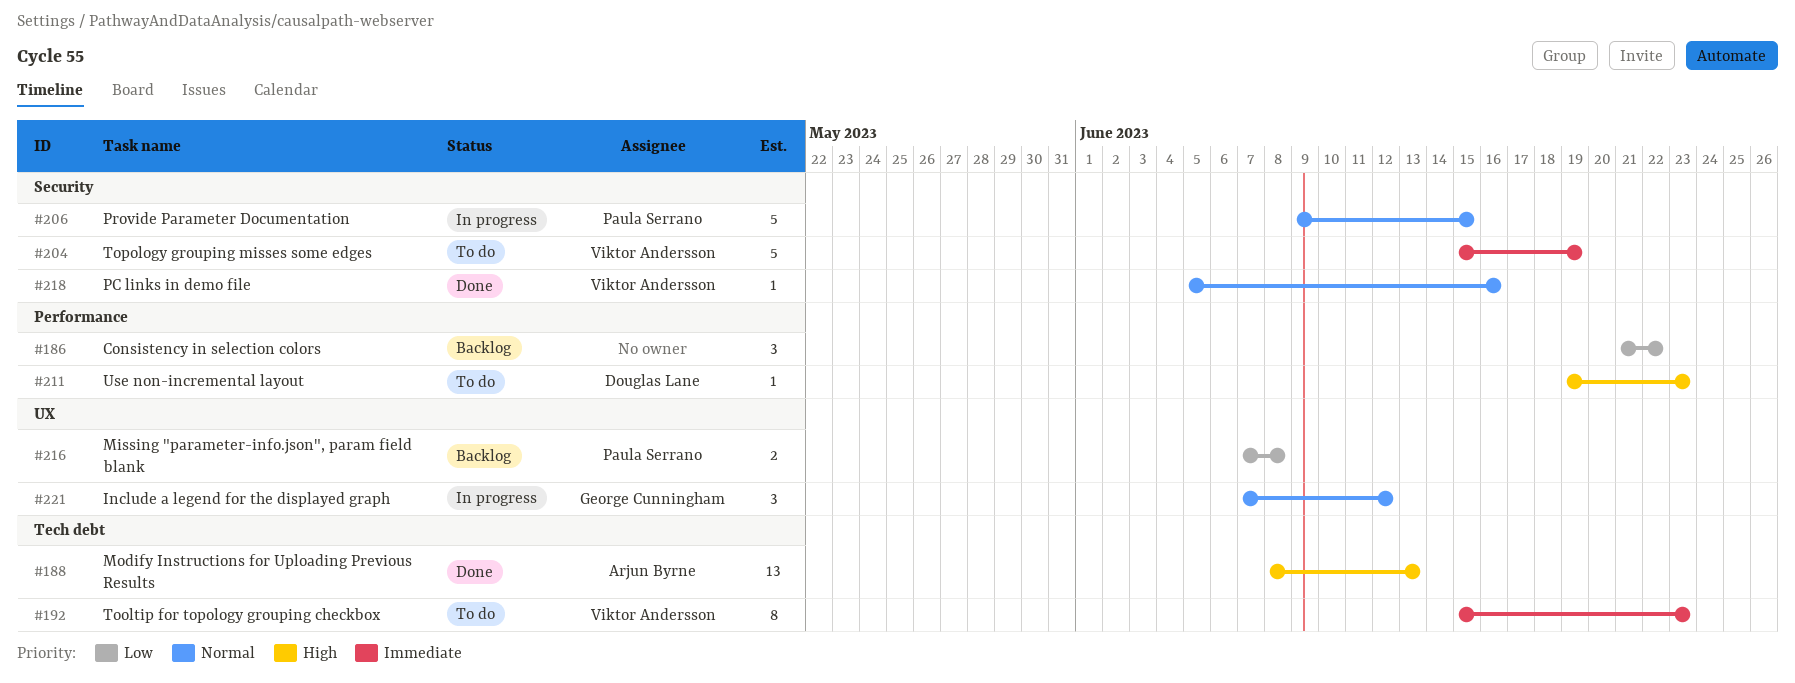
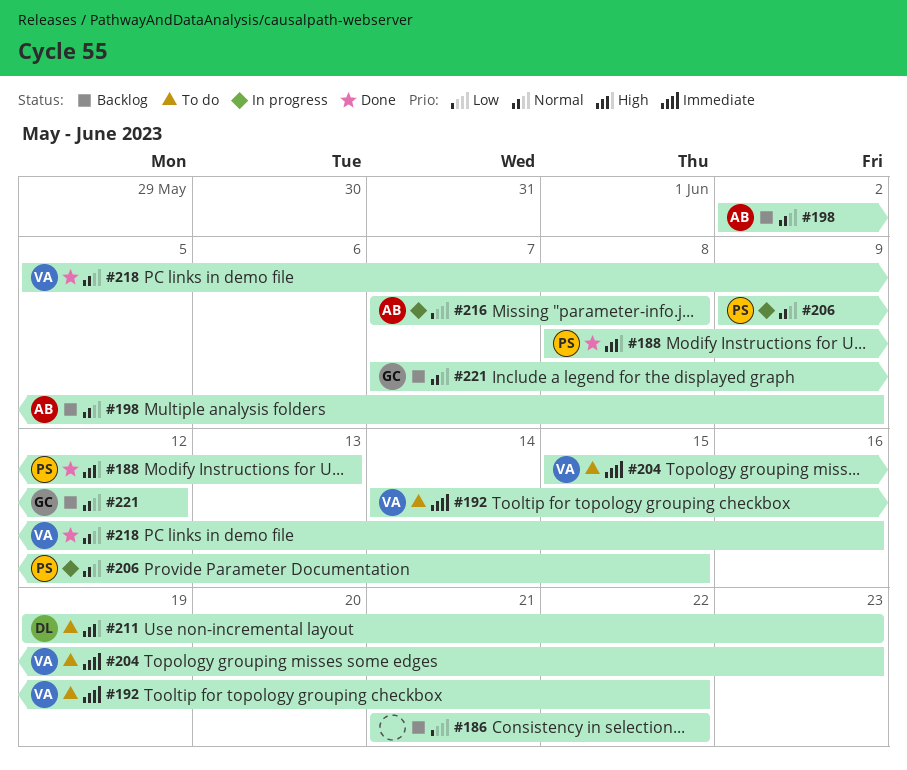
#188, owner: Arjun Byrne -> Paula Serrano
#192, start: Jun 15 -> Jun 14
#192, due: Jun 23 -> Jun 22
#198: none -> present
#204, due: Jun 19 -> Jun 23
#216, status: Backlog -> In progress
#216, owner: Paula Serrano -> Arjun Byrne
#221, status: In progress -> Backlog

